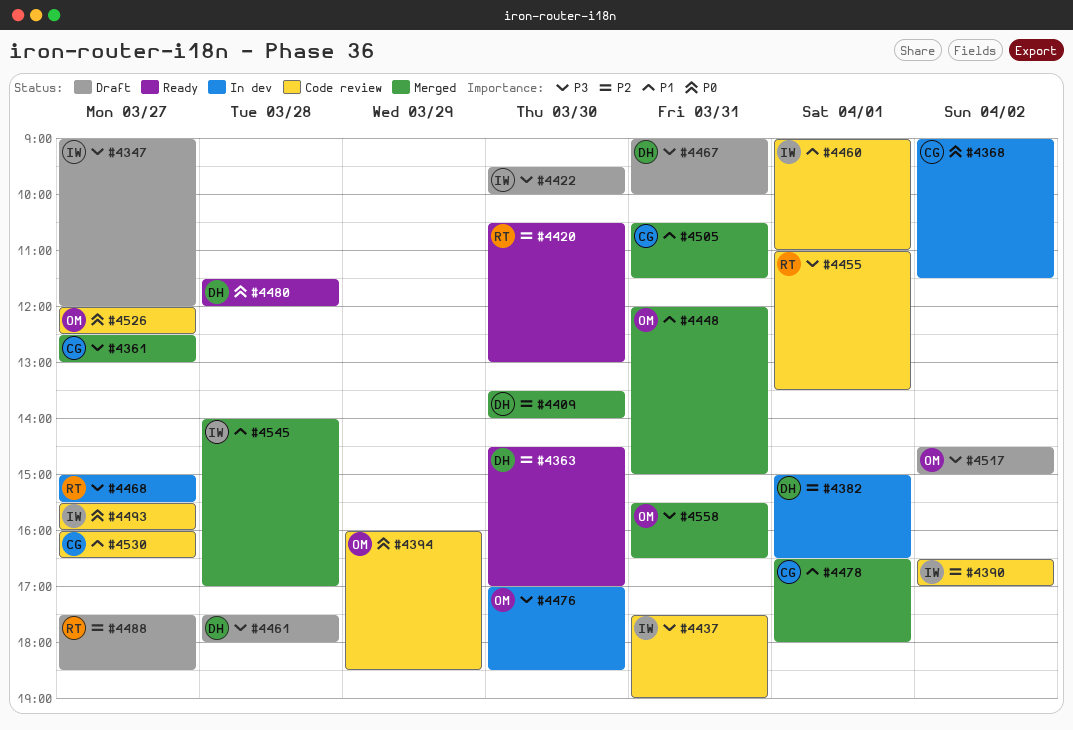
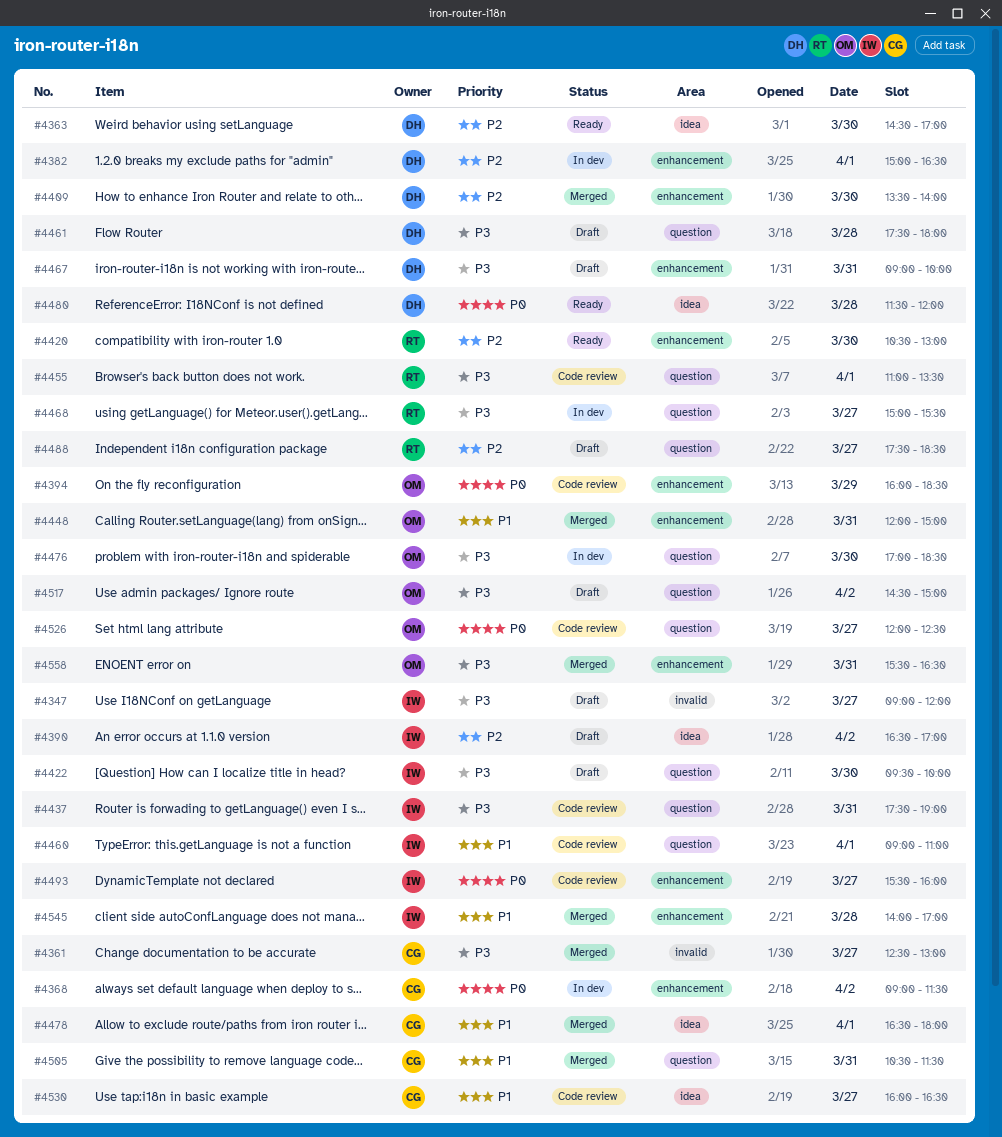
#4390, status: Code review -> Draft

